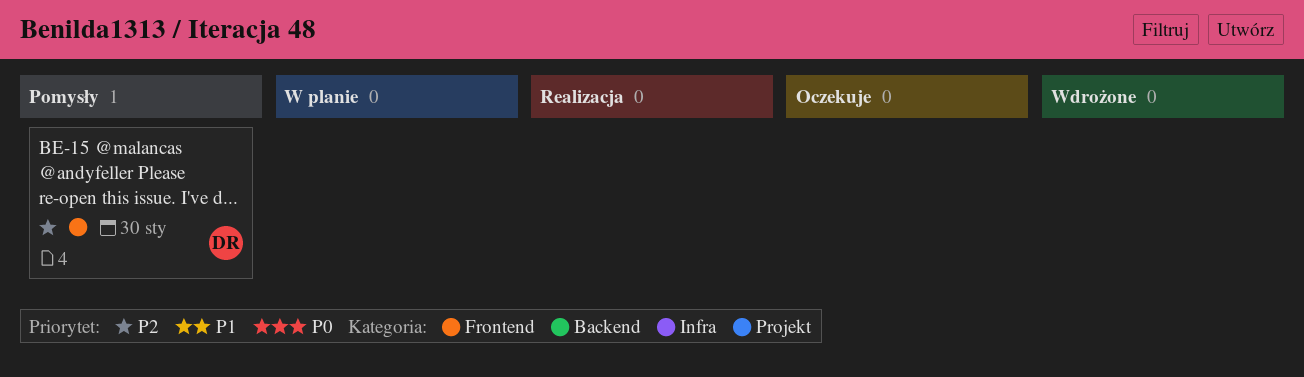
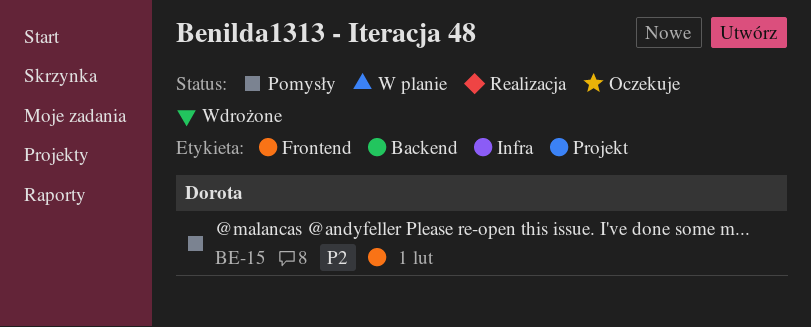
BE-15, due: Jan 30 -> Feb 1

